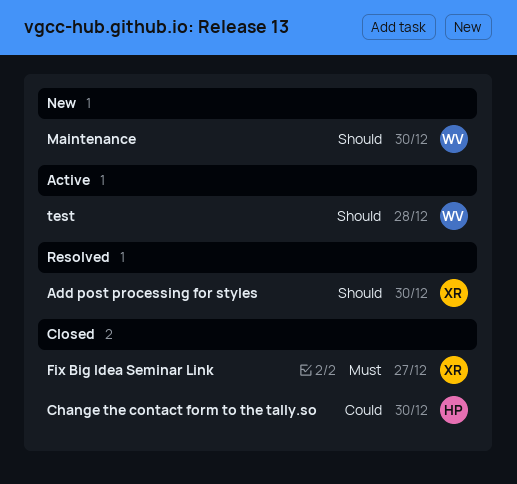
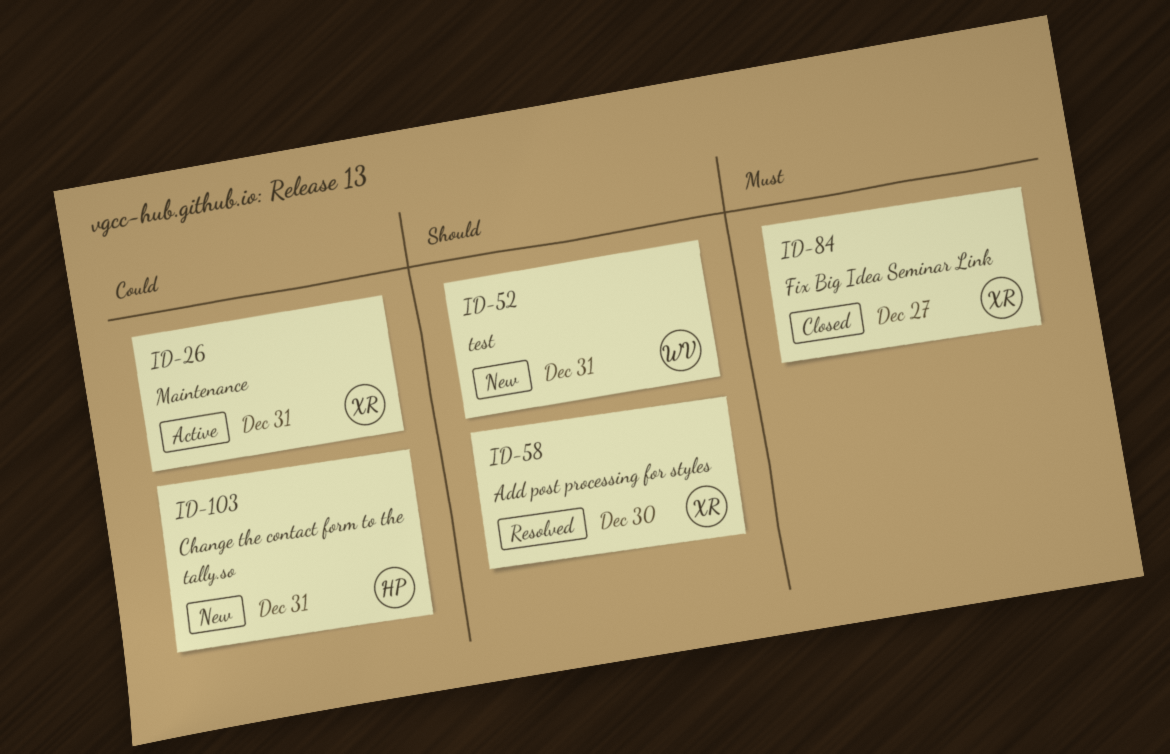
Change the contact form to the tally.so, status: Closed -> New
Change the contact form to the tally.so, due: Dec 30 -> Dec 31
Maintenance, status: New -> Active
Maintenance, owner: WV -> XR
Maintenance, priority: Should -> Could
Maintenance, due: Dec 30 -> Dec 31
test, status: Active -> New
test, due: Dec 28 -> Dec 31

